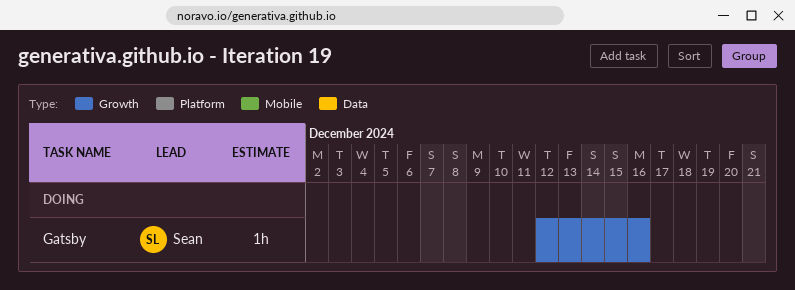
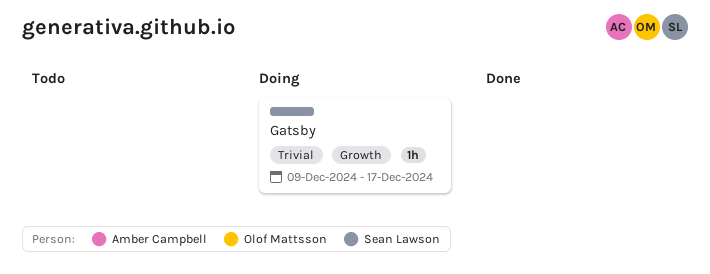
Gatsby, start: Dec 12 -> Dec 9
Gatsby, due: Dec 16 -> Dec 17

